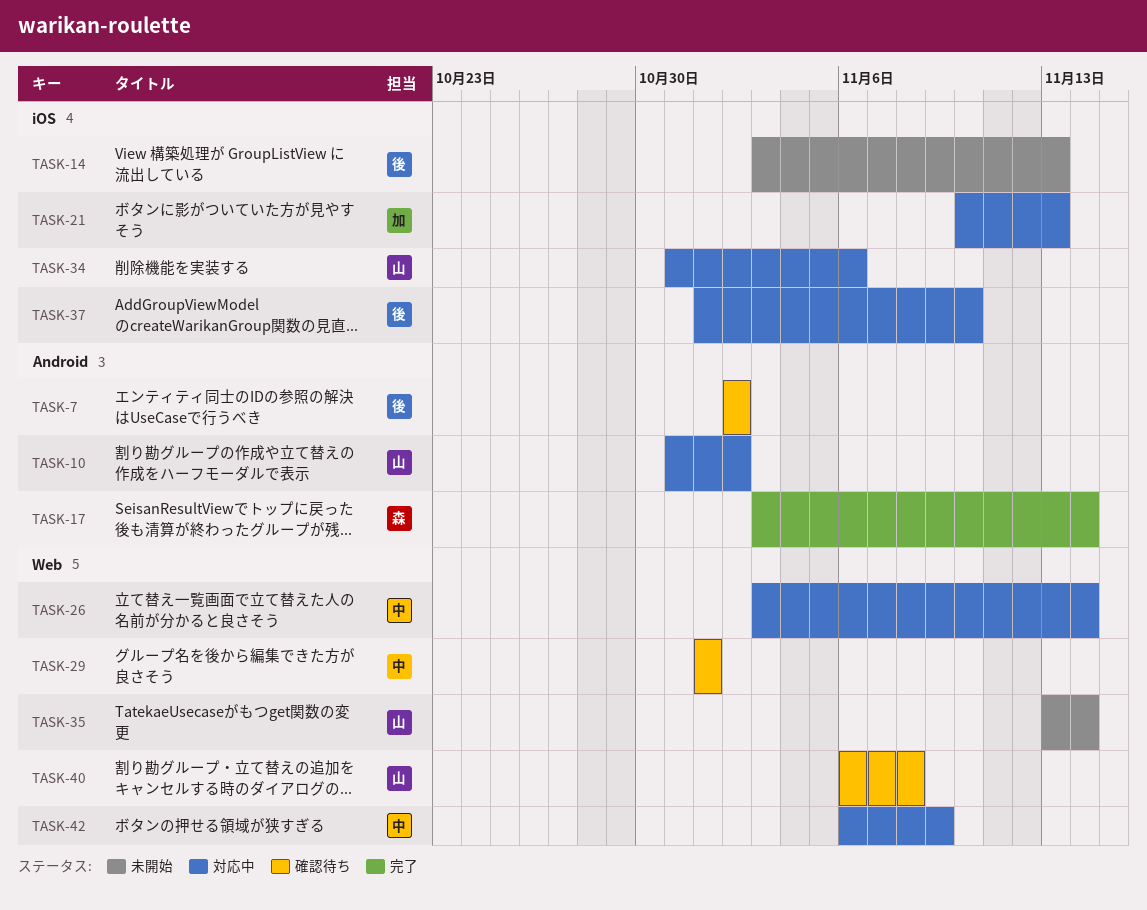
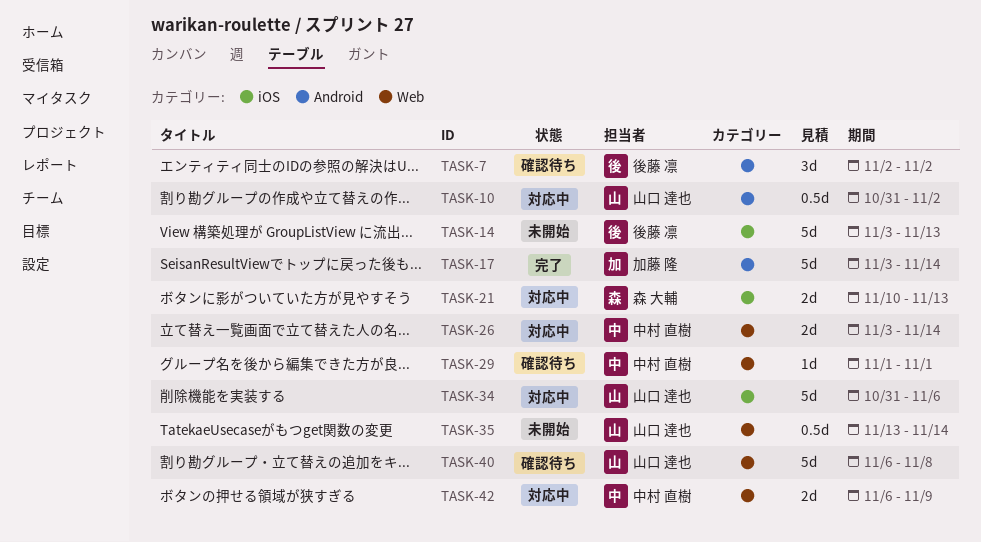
TASK-17, owner: 森 大輔 -> 加藤 隆
TASK-21, owner: 加藤 隆 -> 森 大輔
TASK-37: present -> none

